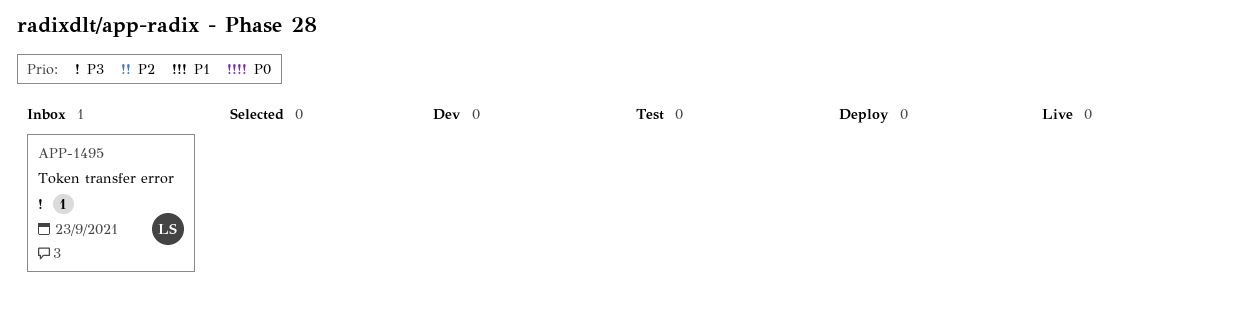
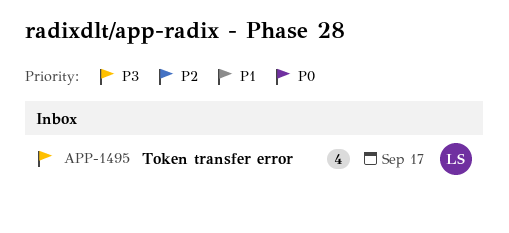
APP-1495, estimate: 1 -> 4
APP-1495, due: Sep 23 -> Sep 17

